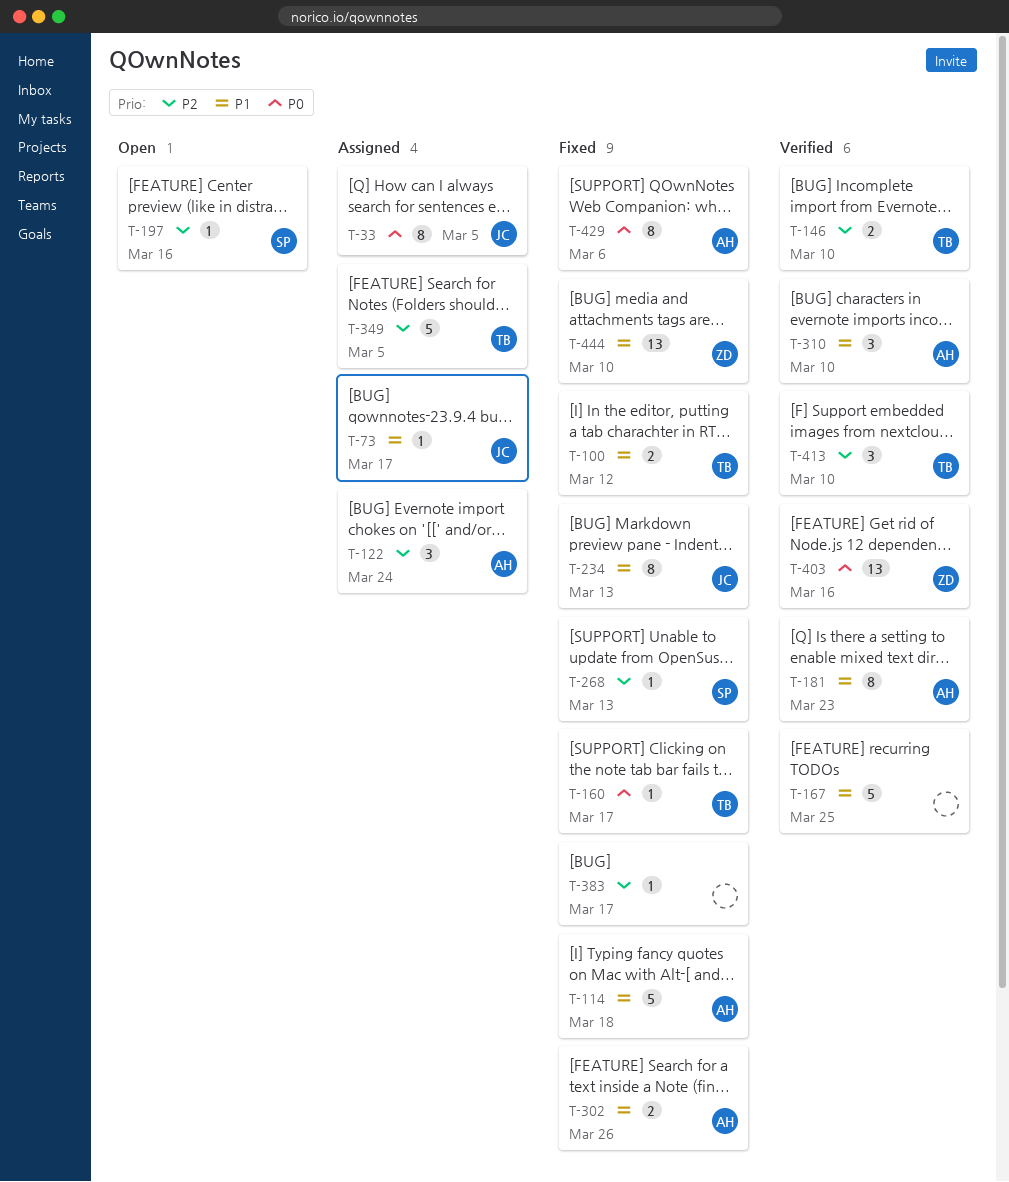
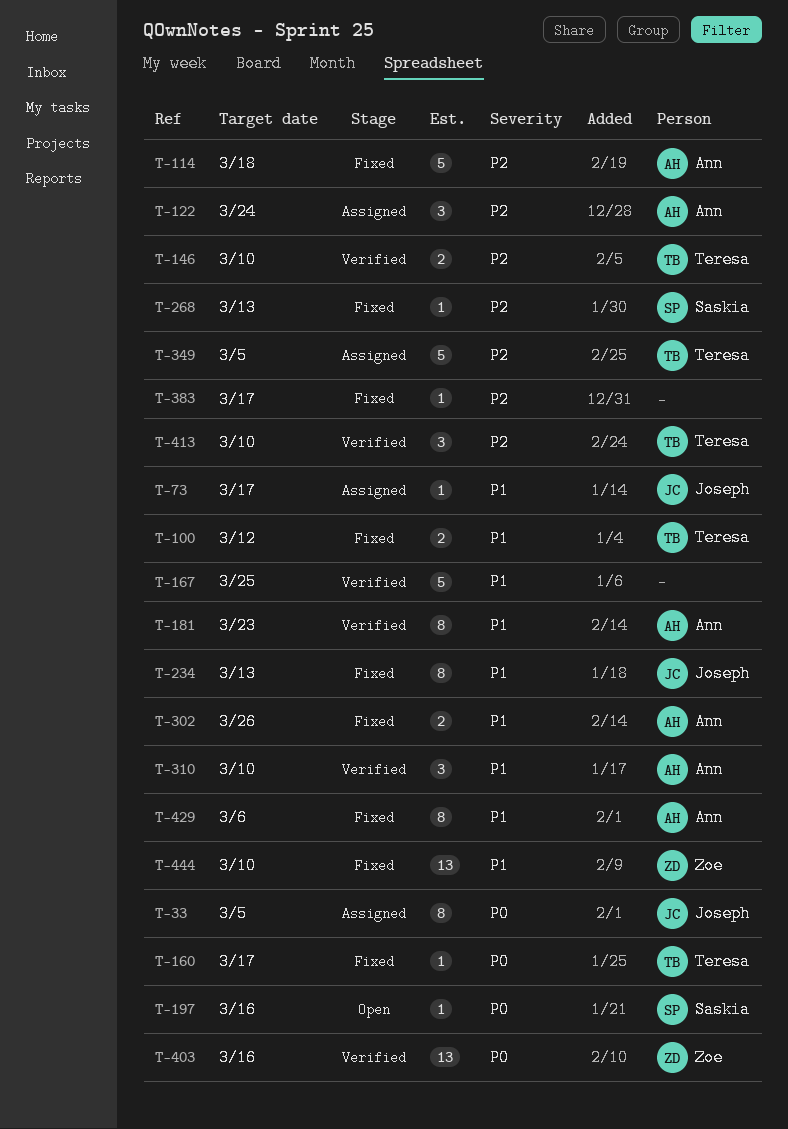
T-114, priority: P1 -> P2
T-197, priority: P2 -> P0
T-429, priority: P0 -> P1

